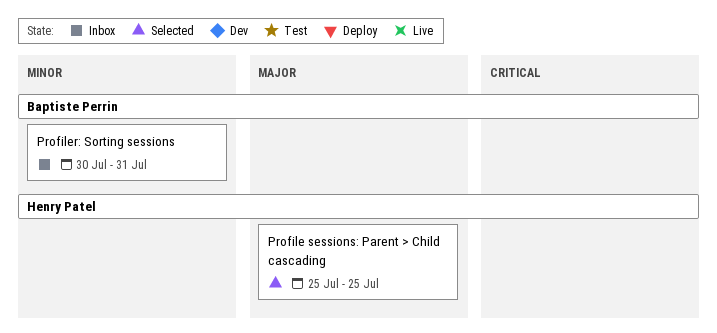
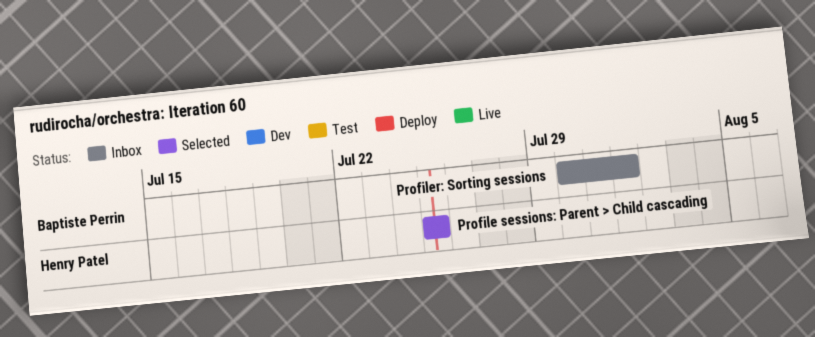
Profiler: Sorting sessions, due: Jul 31 -> Aug 1

